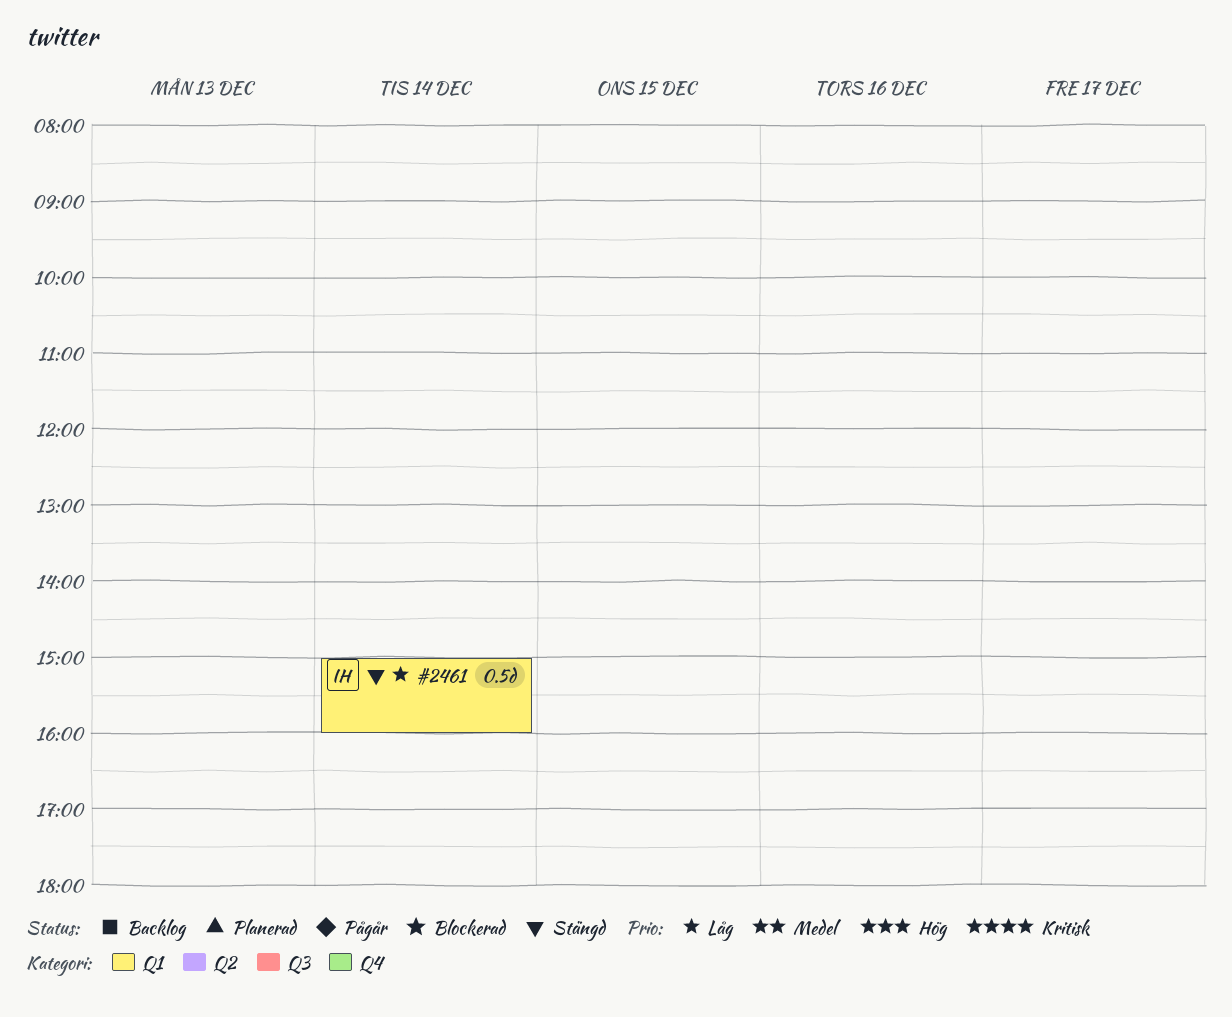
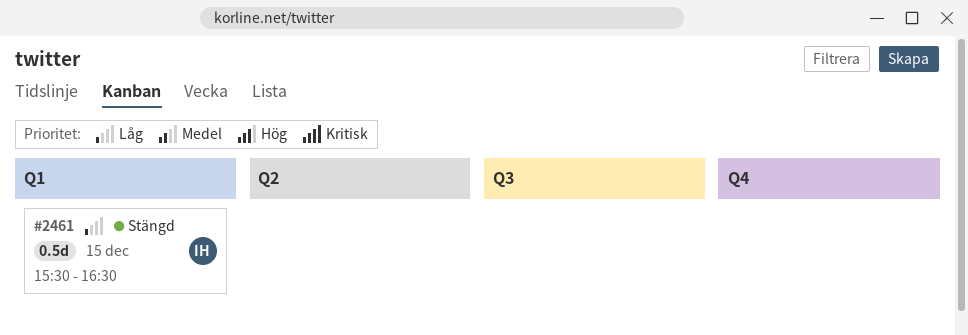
#2461, day: Dec 14 -> Dec 15
#2461, begins: 15:00 -> 15:30
#2461, ends: 16:00 -> 16:30

